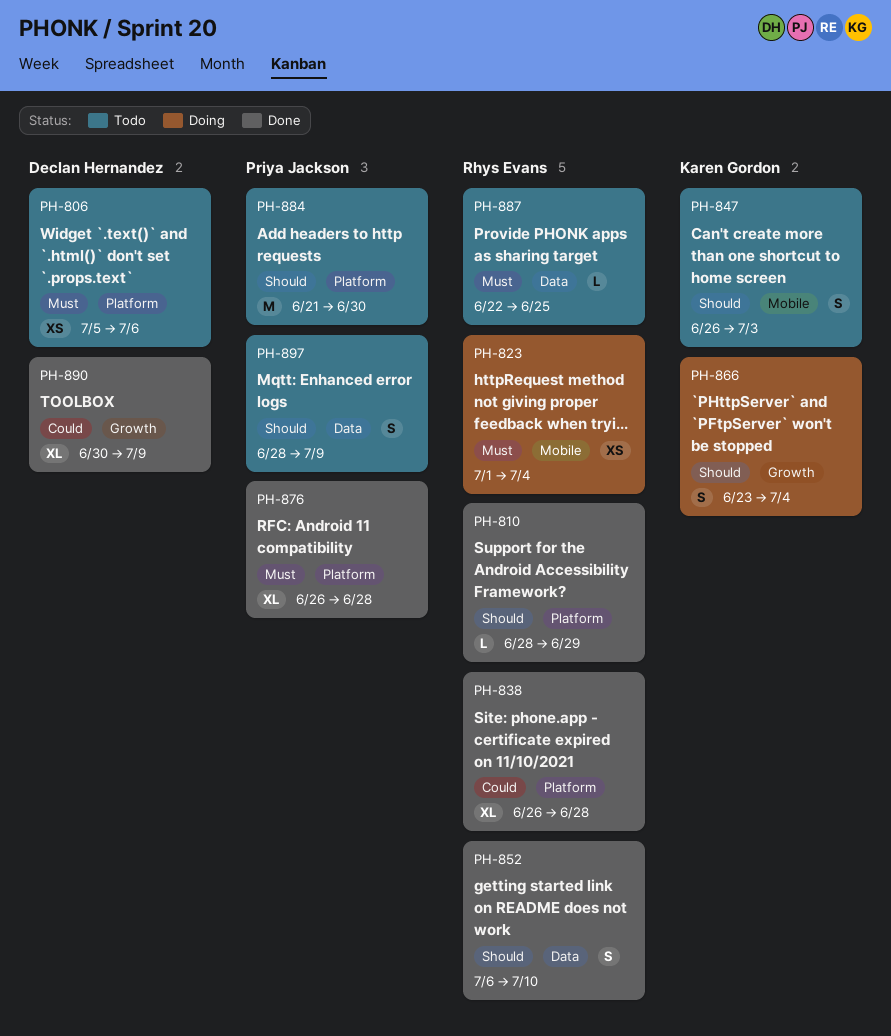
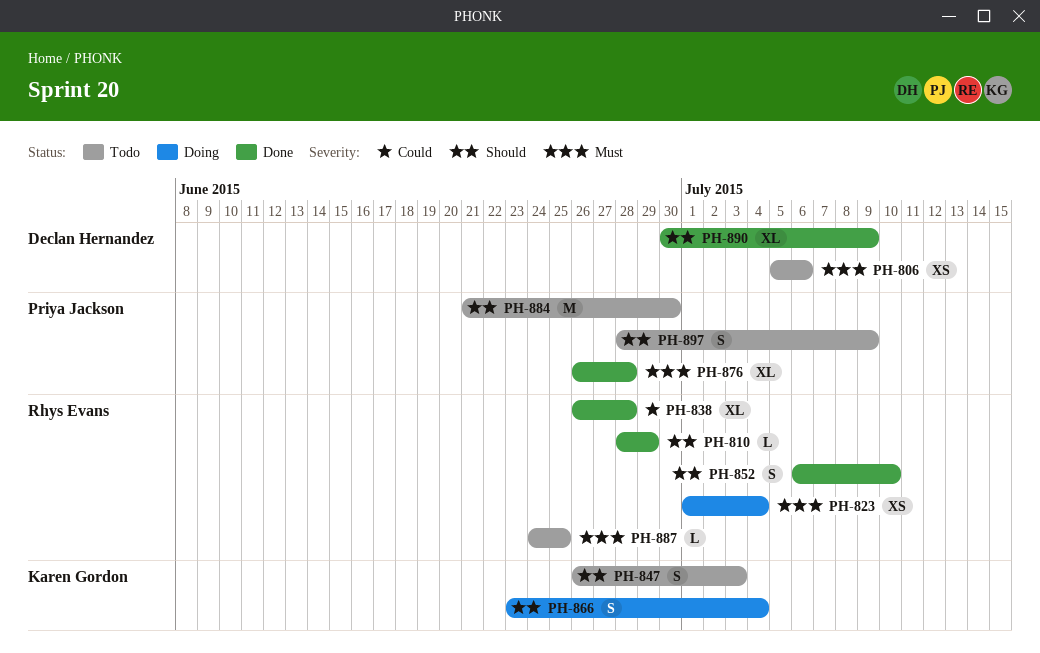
PH-887, start: Jun 22 -> Jun 24
PH-890, priority: Could -> Should

